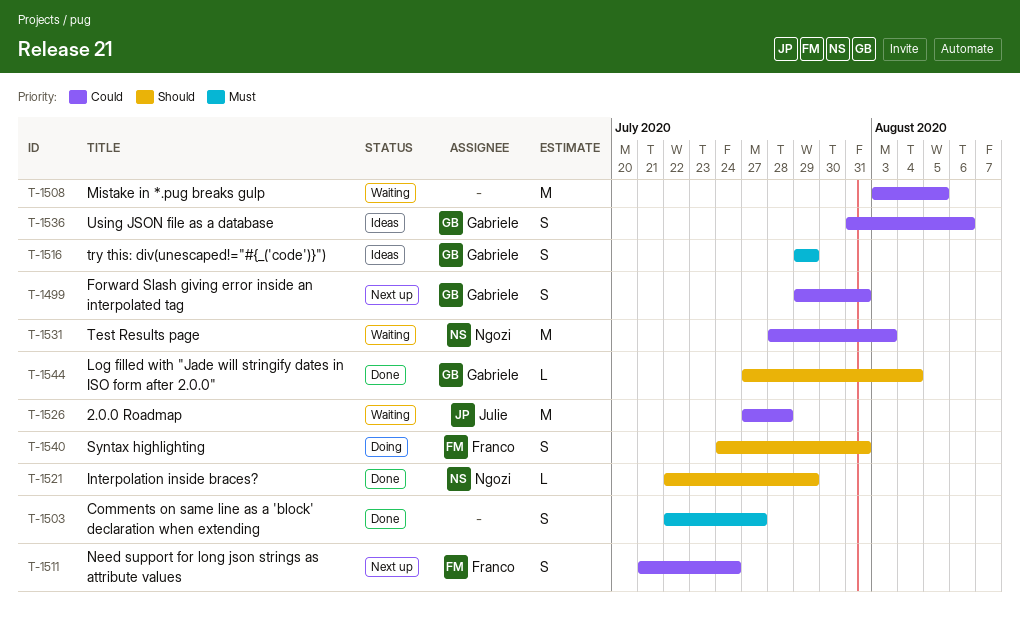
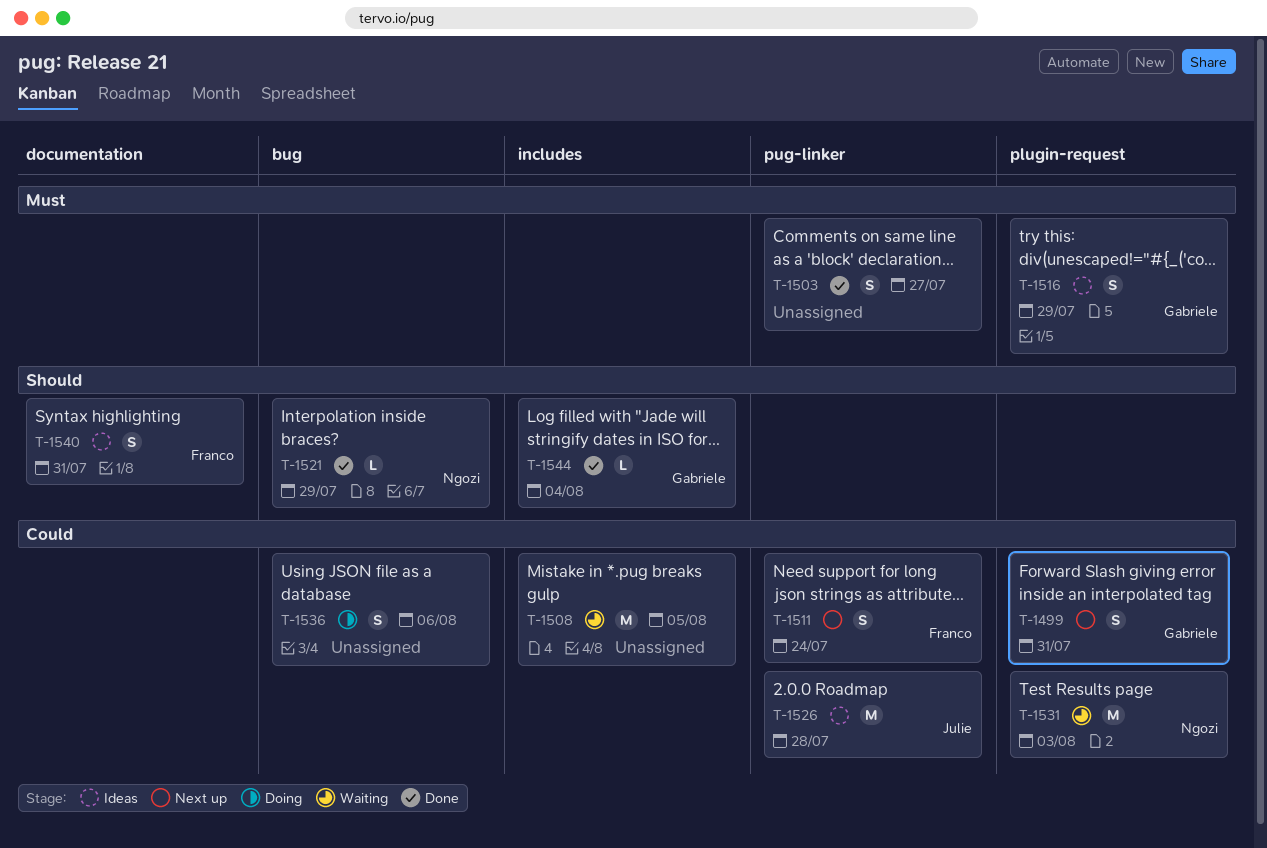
T-1526, status: Waiting -> Ideas
T-1536, status: Ideas -> Doing
T-1536, owner: Gabriele -> none
T-1540, status: Doing -> Ideas

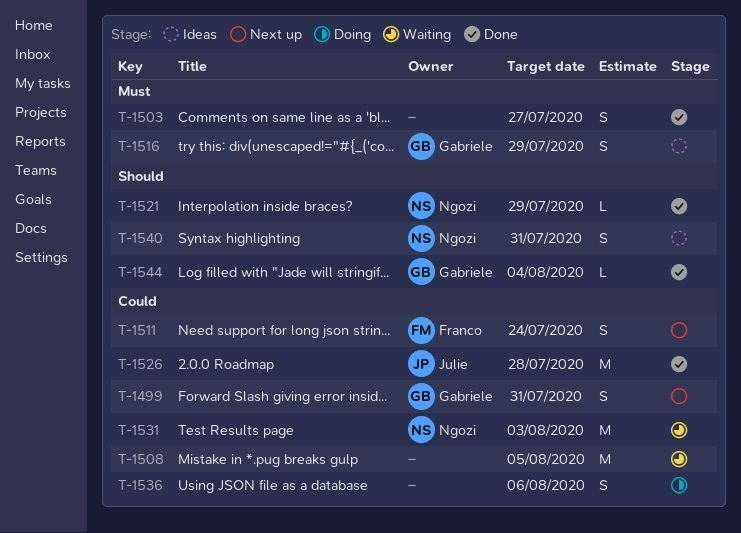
T-1526, status: Ideas -> Done
T-1540, owner: Franco -> Ngozi

